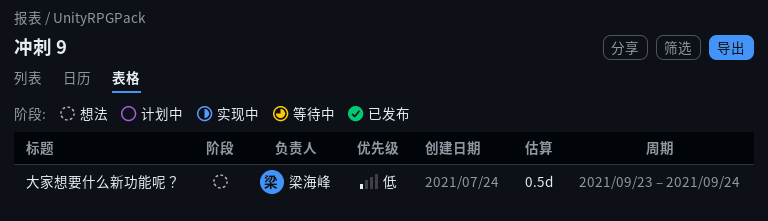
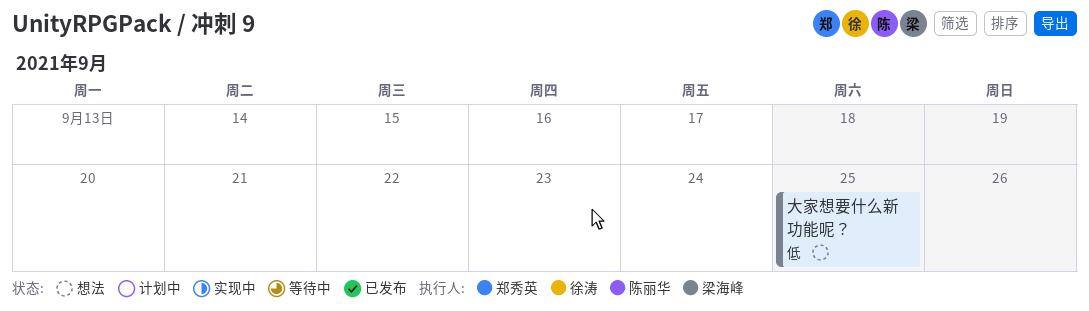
大家想要什么新功能呢？, due: Sep 24 -> Sep 25

